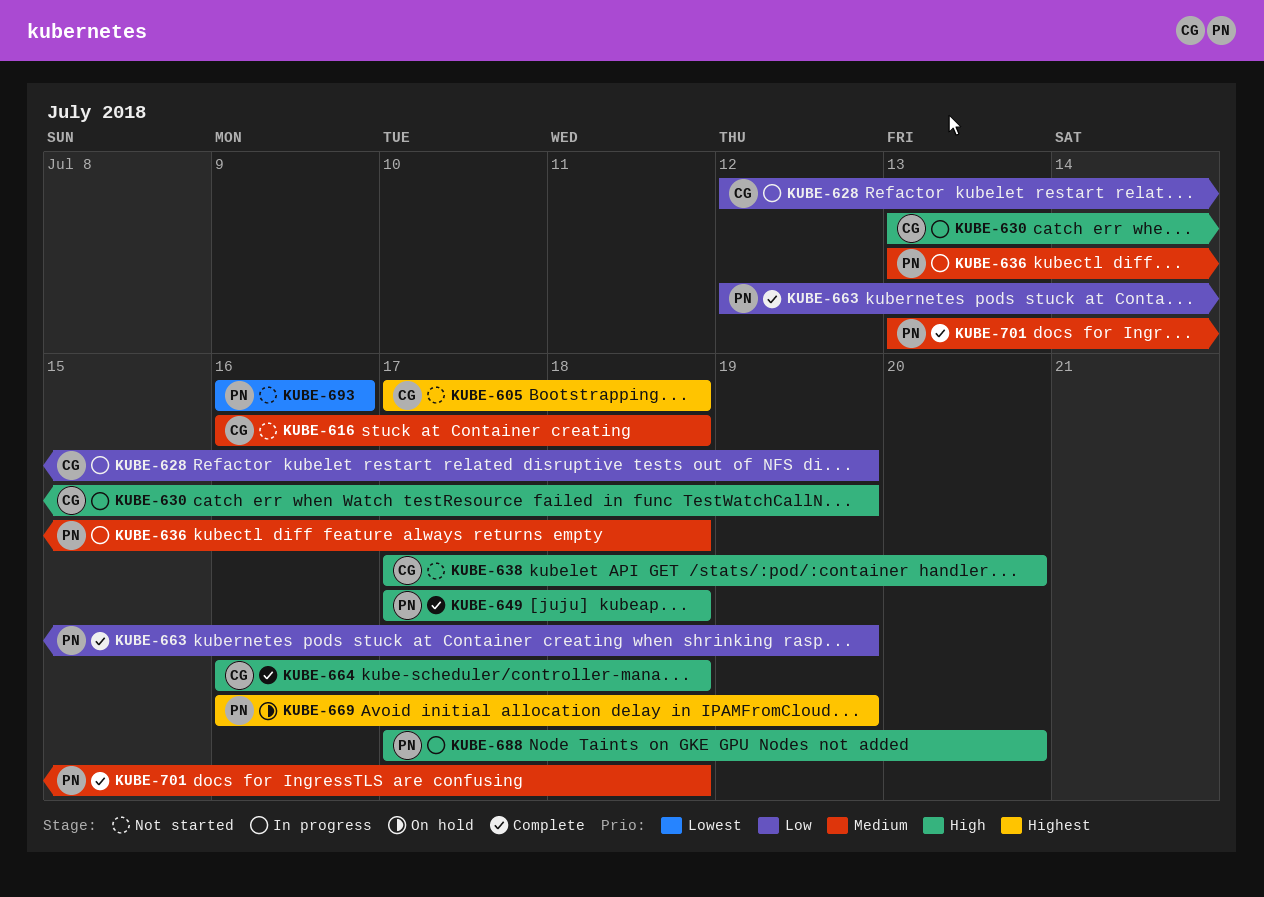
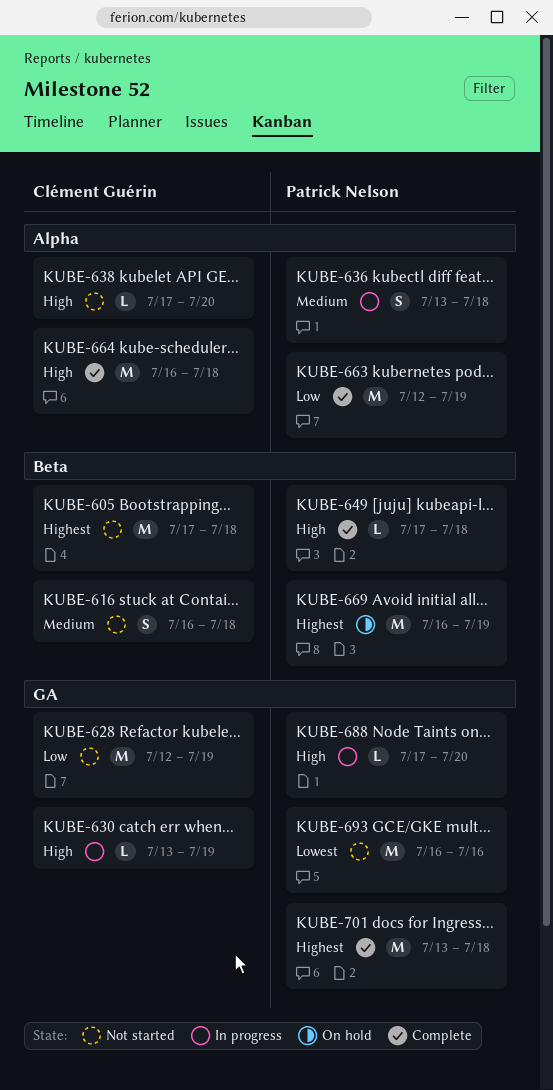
KUBE-628, status: In progress -> Not started
KUBE-701, priority: Medium -> Highest

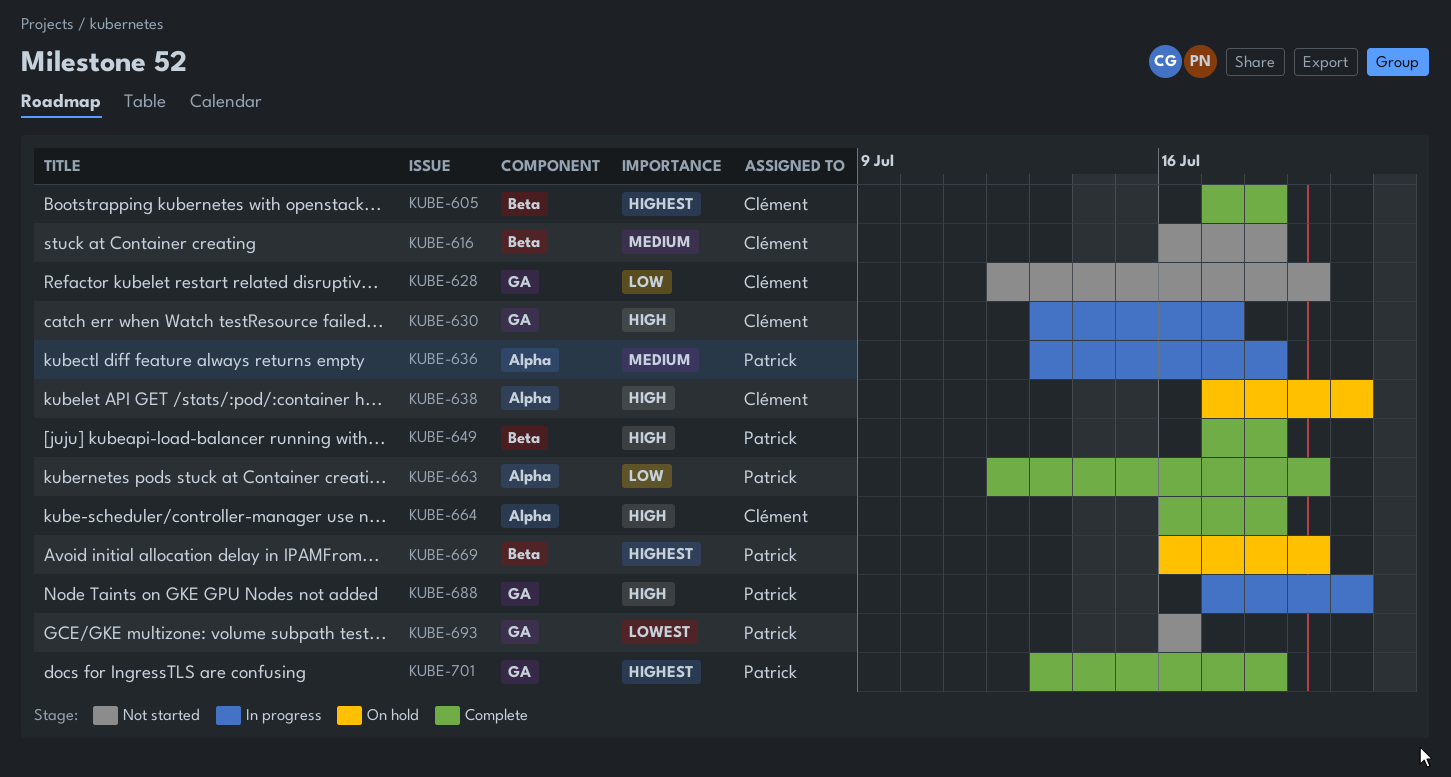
KUBE-605, status: Not started -> Complete
KUBE-630, due: Jul 19 -> Jul 17
KUBE-638, status: Not started -> On hold

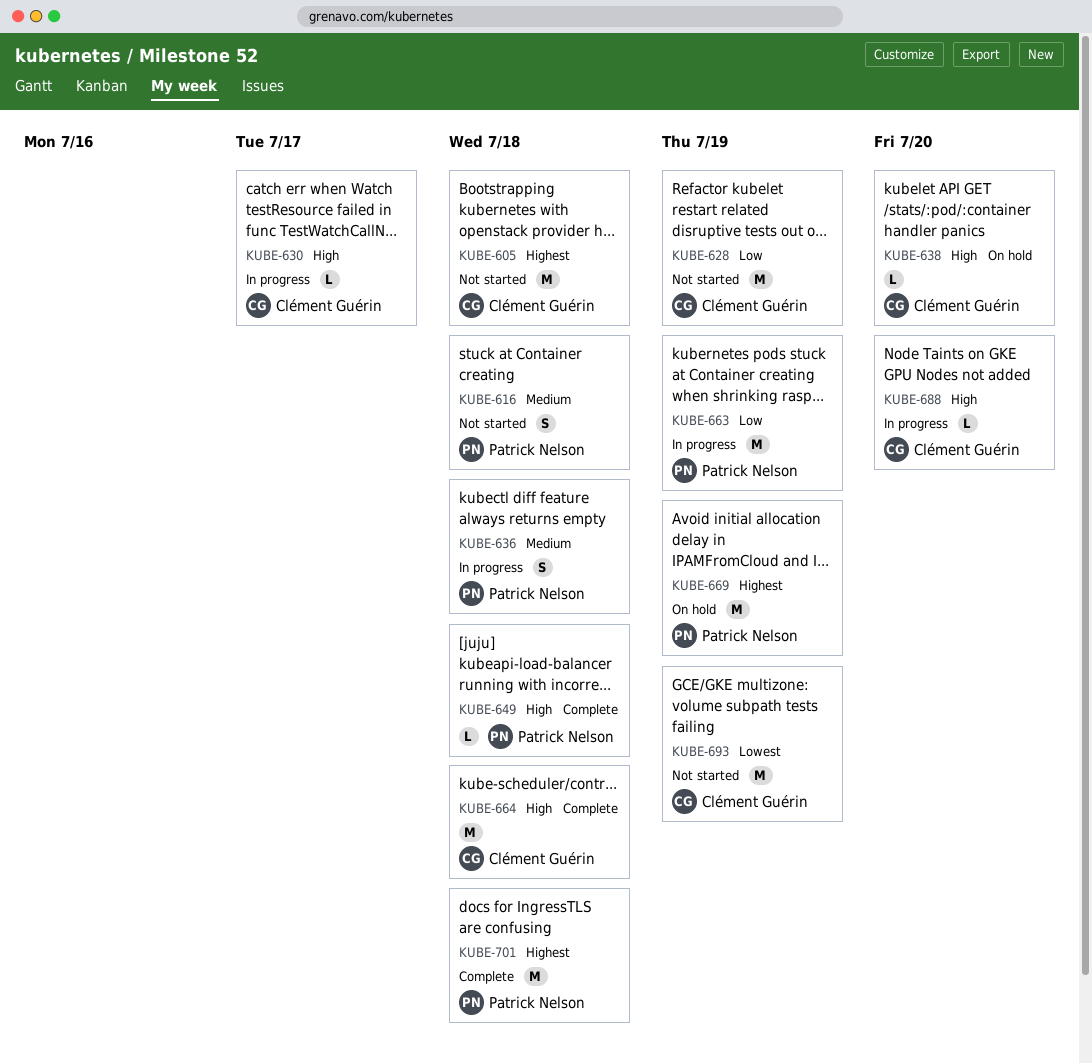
KUBE-605, status: Complete -> Not started
KUBE-616, owner: Clément Guérin -> Patrick Nelson
KUBE-663, status: Complete -> In progress
KUBE-688, owner: Patrick Nelson -> Clément Guérin
KUBE-693, owner: Patrick Nelson -> Clément Guérin
KUBE-693, due: Jul 16 -> Jul 19

